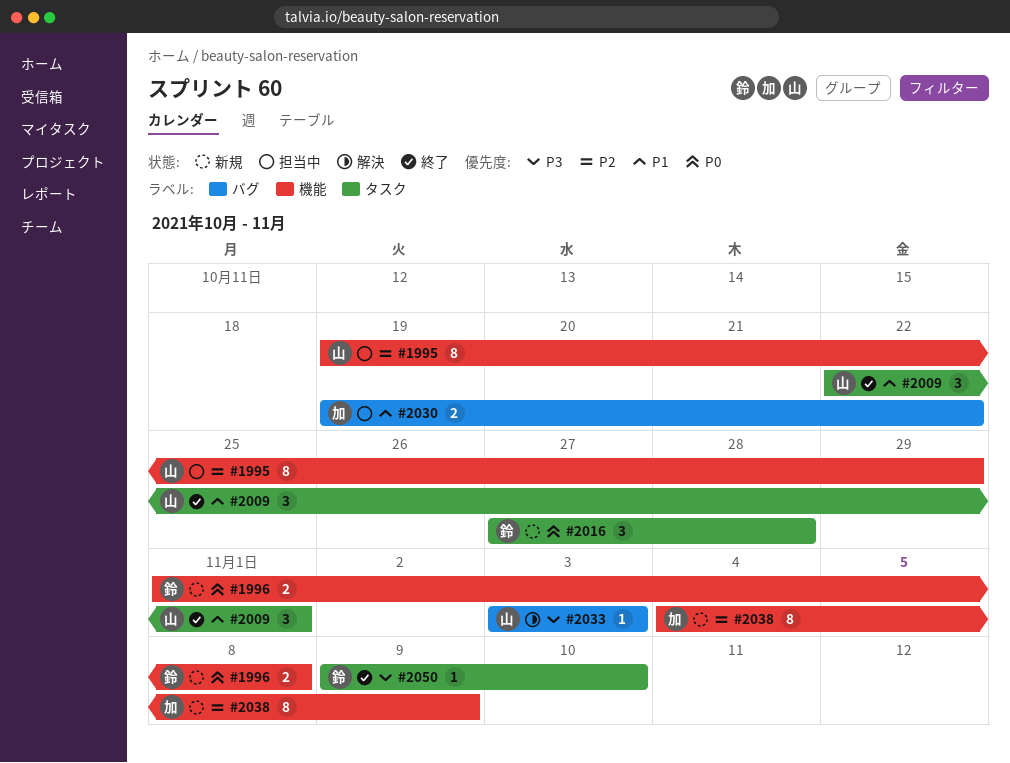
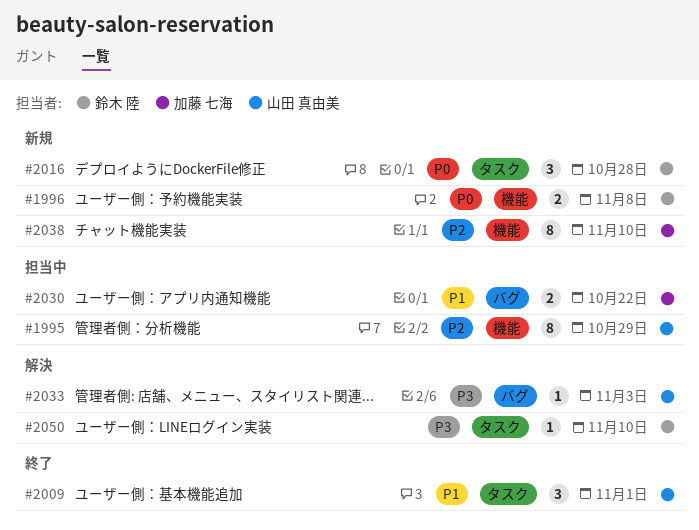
#2038, due: Nov 9 -> Nov 10
#2050, status: 終了 -> 解決

